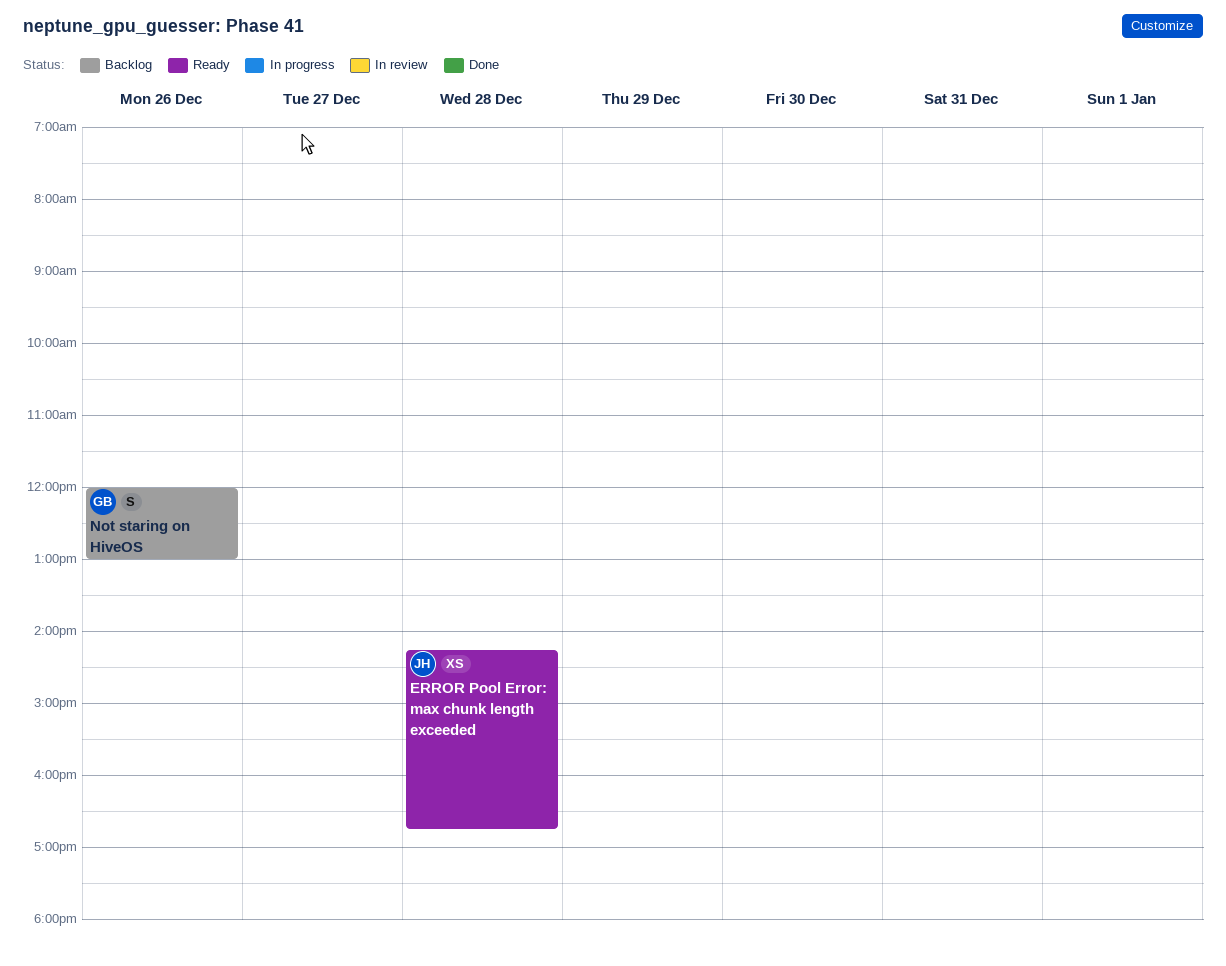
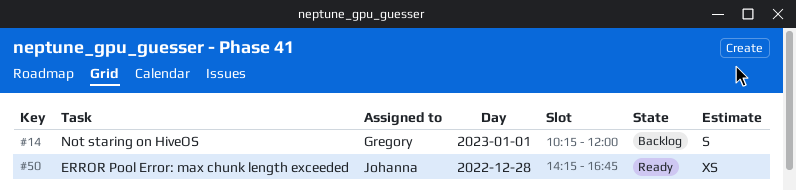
Not staring on HiveOS, day: Dec 26 -> Jan 1
Not staring on HiveOS, begins: 12:00 -> 10:15
Not staring on HiveOS, ends: 13:00 -> 12:00

